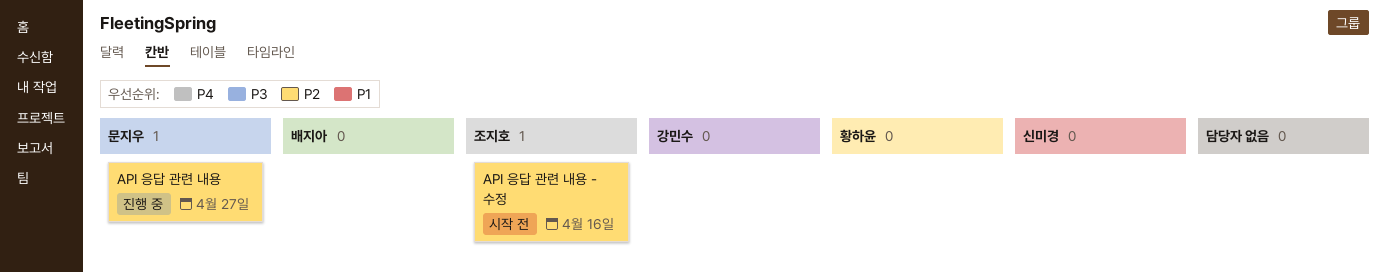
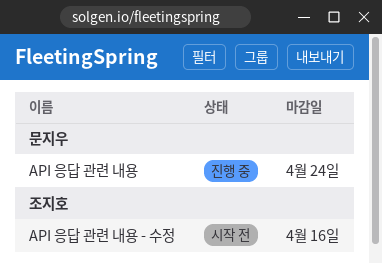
API 응답 관련 내용, due: Apr 27 -> Apr 24

